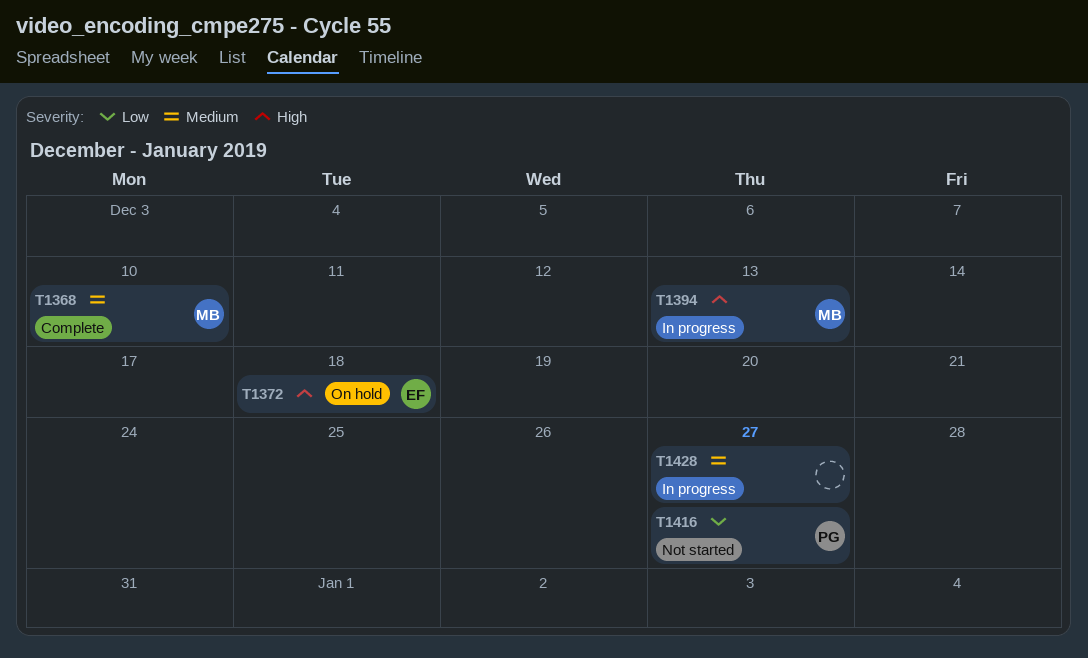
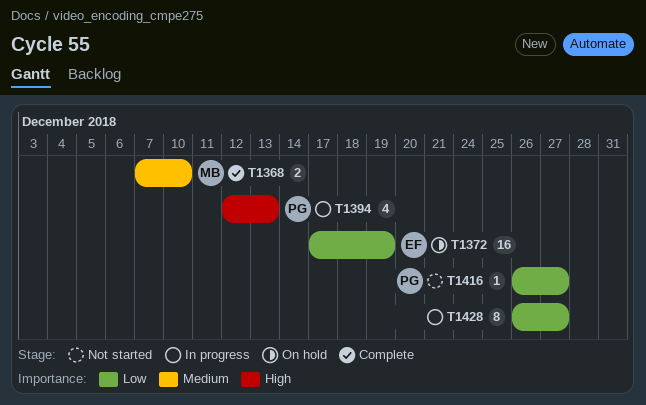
T1372, priority: High -> Low
T1372, due: Dec 18 -> Dec 19
T1394, owner: MB -> PG
T1428, priority: Medium -> Low

